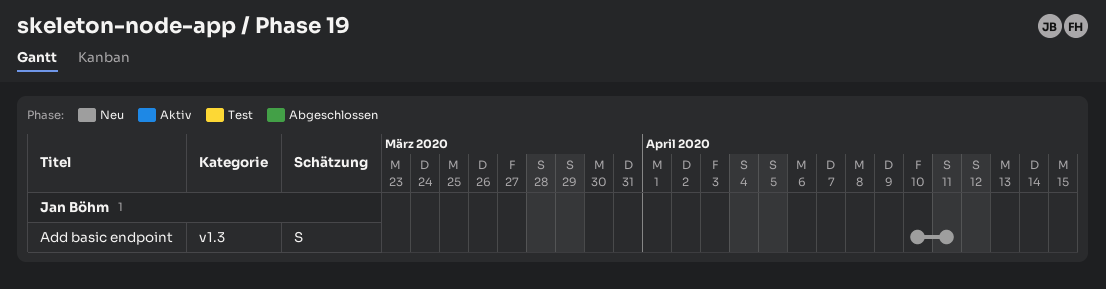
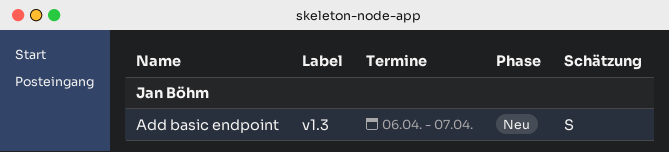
Add basic endpoint, start: Apr 10 -> Apr 6
Add basic endpoint, due: Apr 11 -> Apr 7

